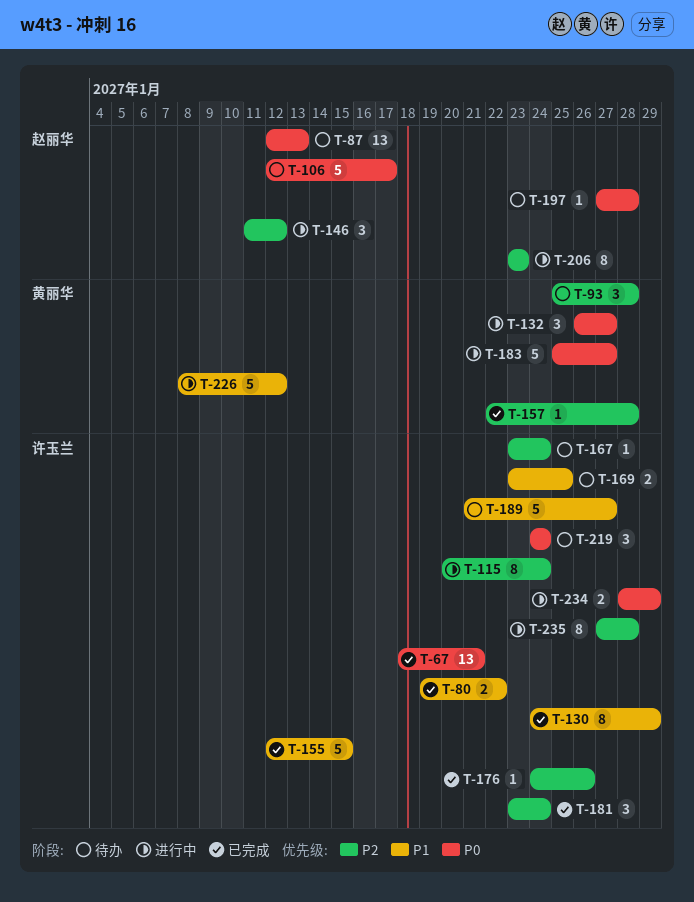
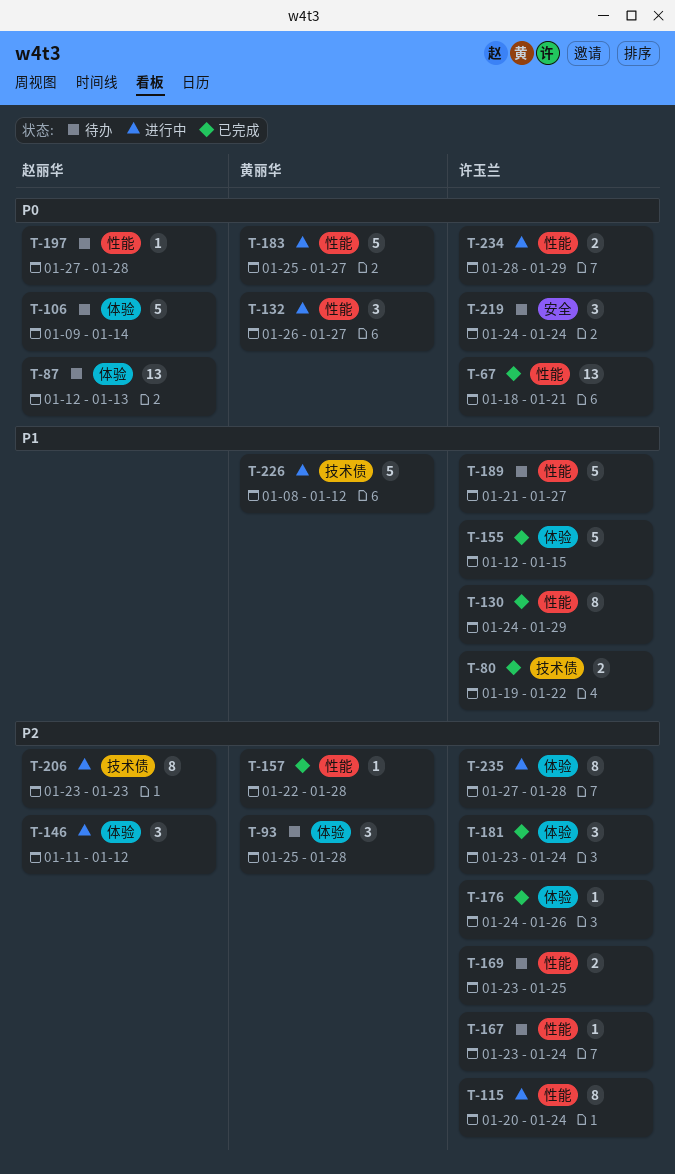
T-106, start: Jan 12 -> Jan 9
T-106, due: Jan 17 -> Jan 14
T-169, priority: P1 -> P2

